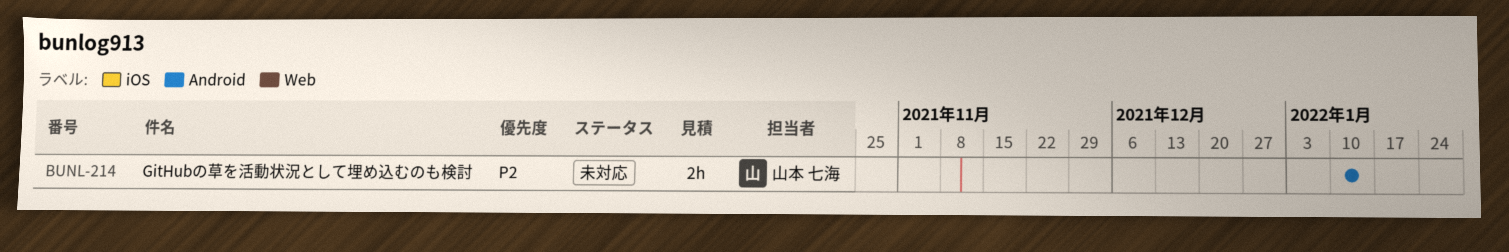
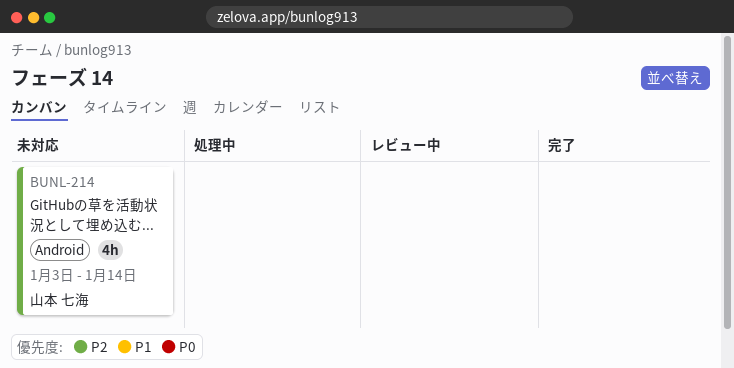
BUNL-214, estimate: 2h -> 4h
BUNL-214, start: Jan 10 -> Jan 3

